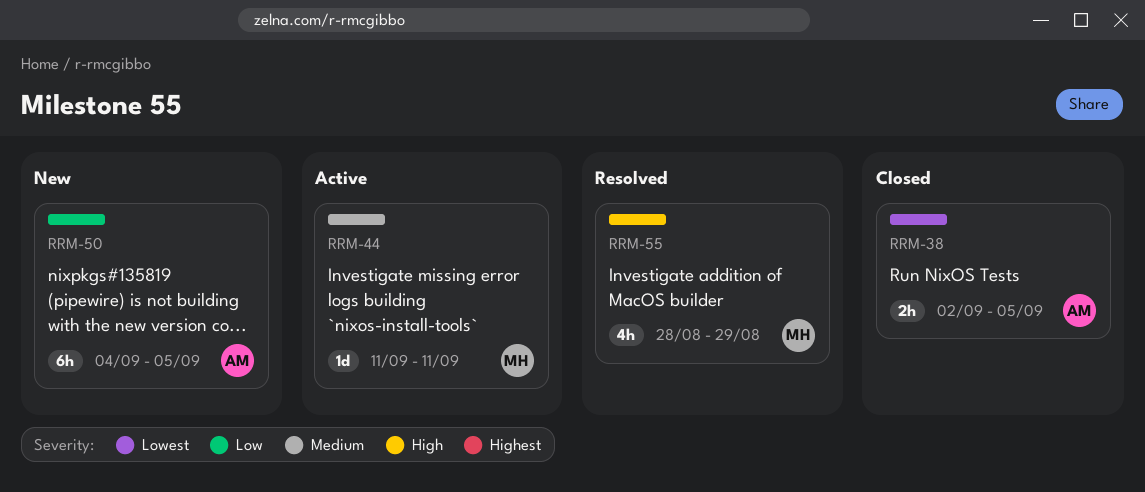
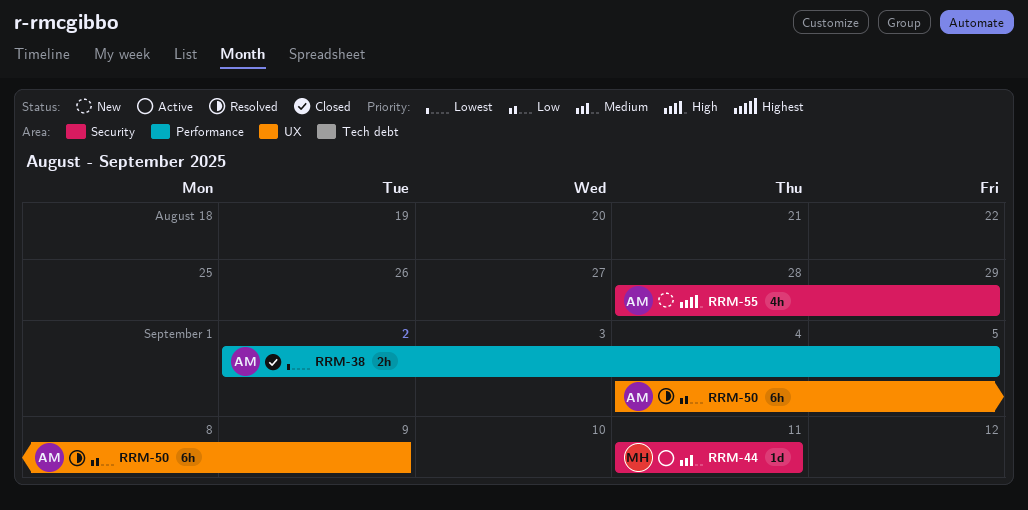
RRM-50, status: New -> Resolved
RRM-50, due: Sep 5 -> Sep 9
RRM-55, status: Resolved -> New
RRM-55, owner: MH -> AM

